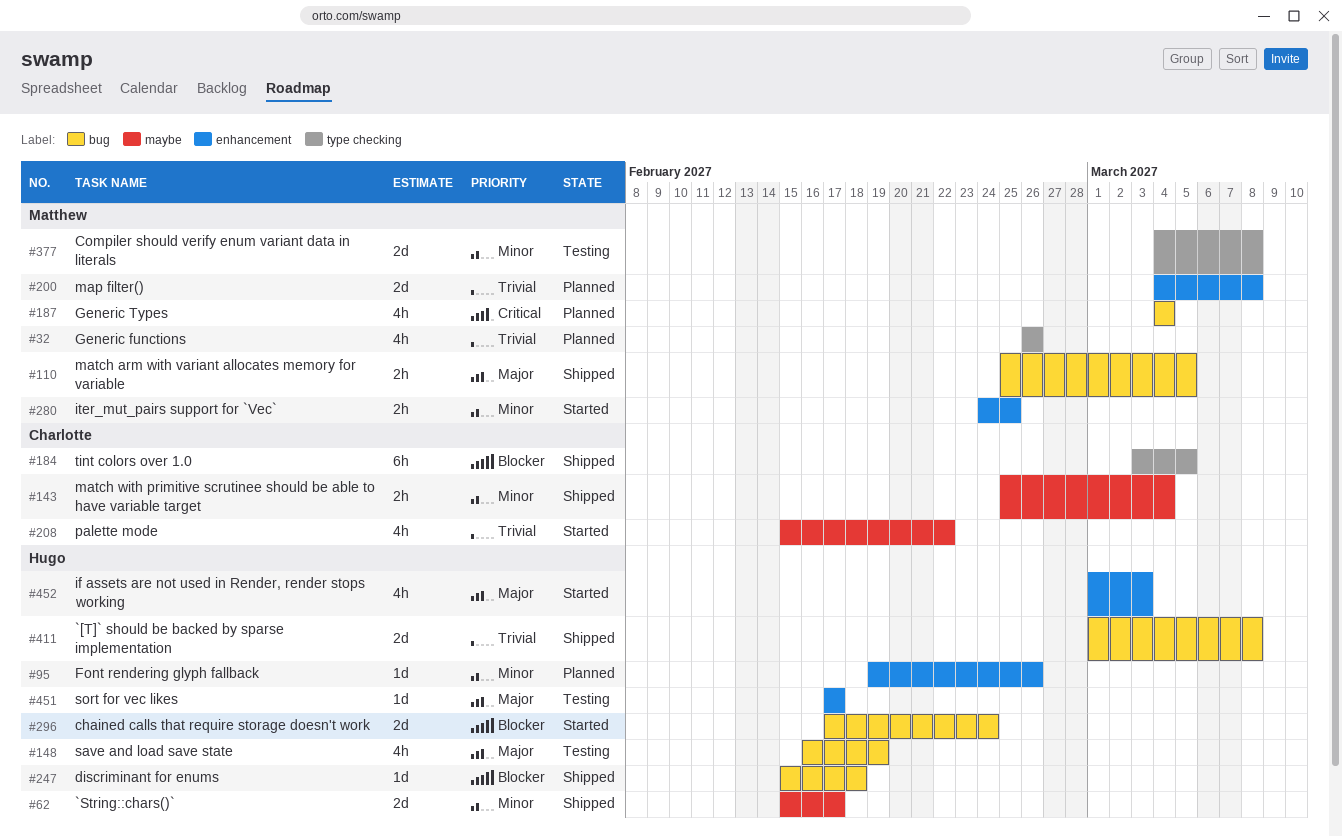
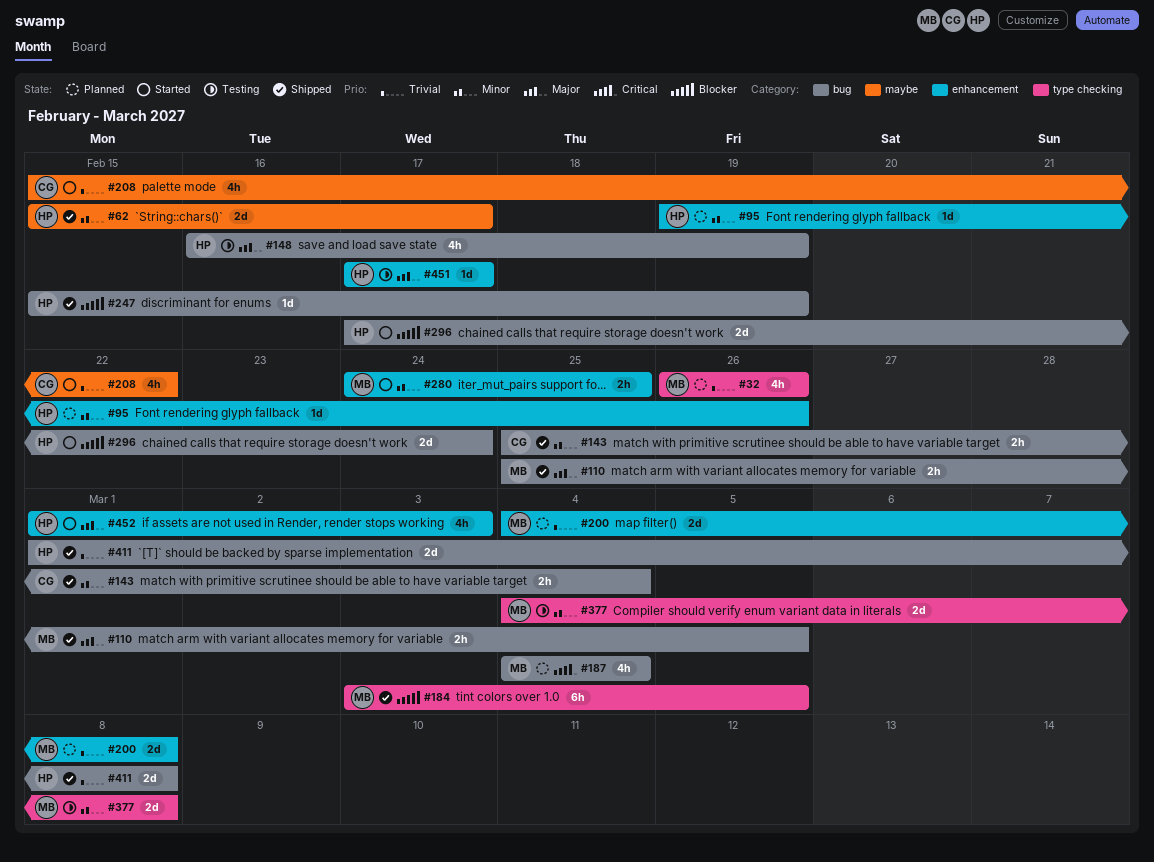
#143, label: maybe -> bug
#184, owner: Charlotte -> Matthew
#247, due: Feb 18 -> Feb 19

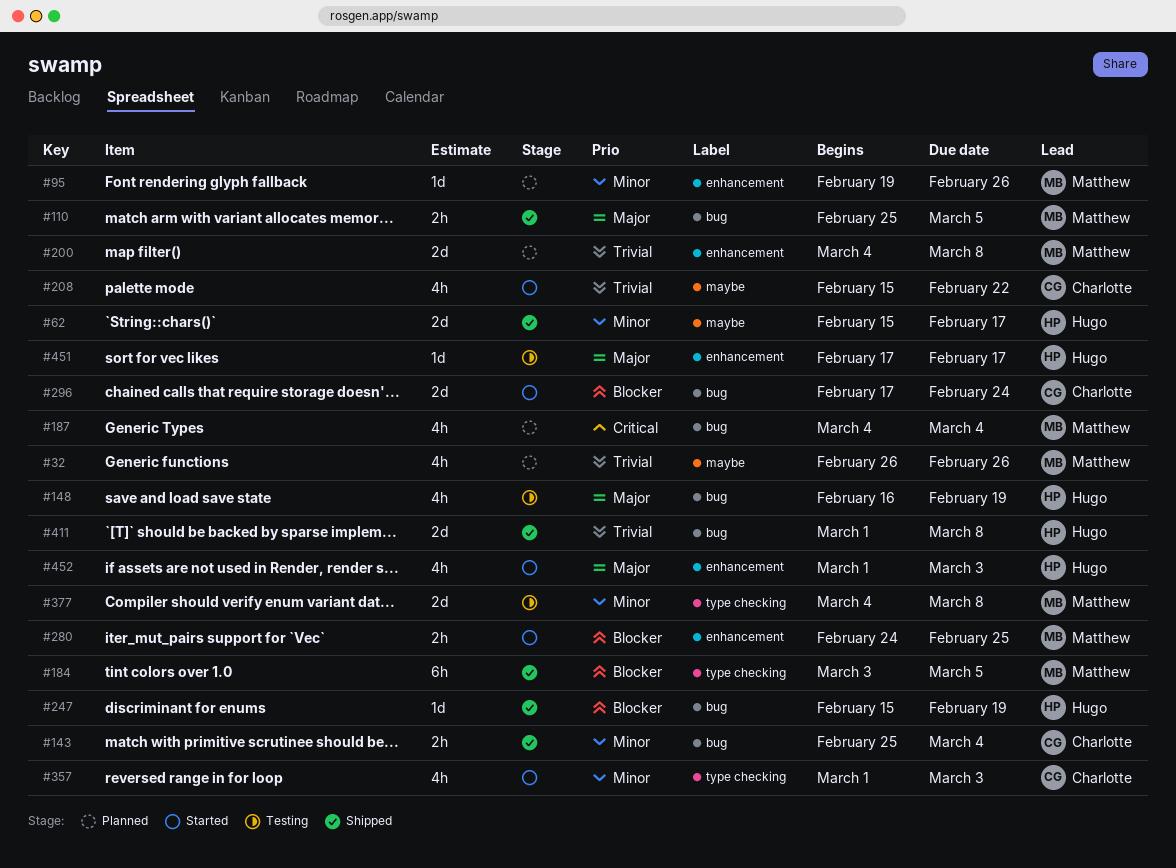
#32, label: type checking -> maybe
#95, owner: Hugo -> Matthew
#280, priority: Minor -> Blocker
#296, owner: Hugo -> Charlotte
#357: none -> present

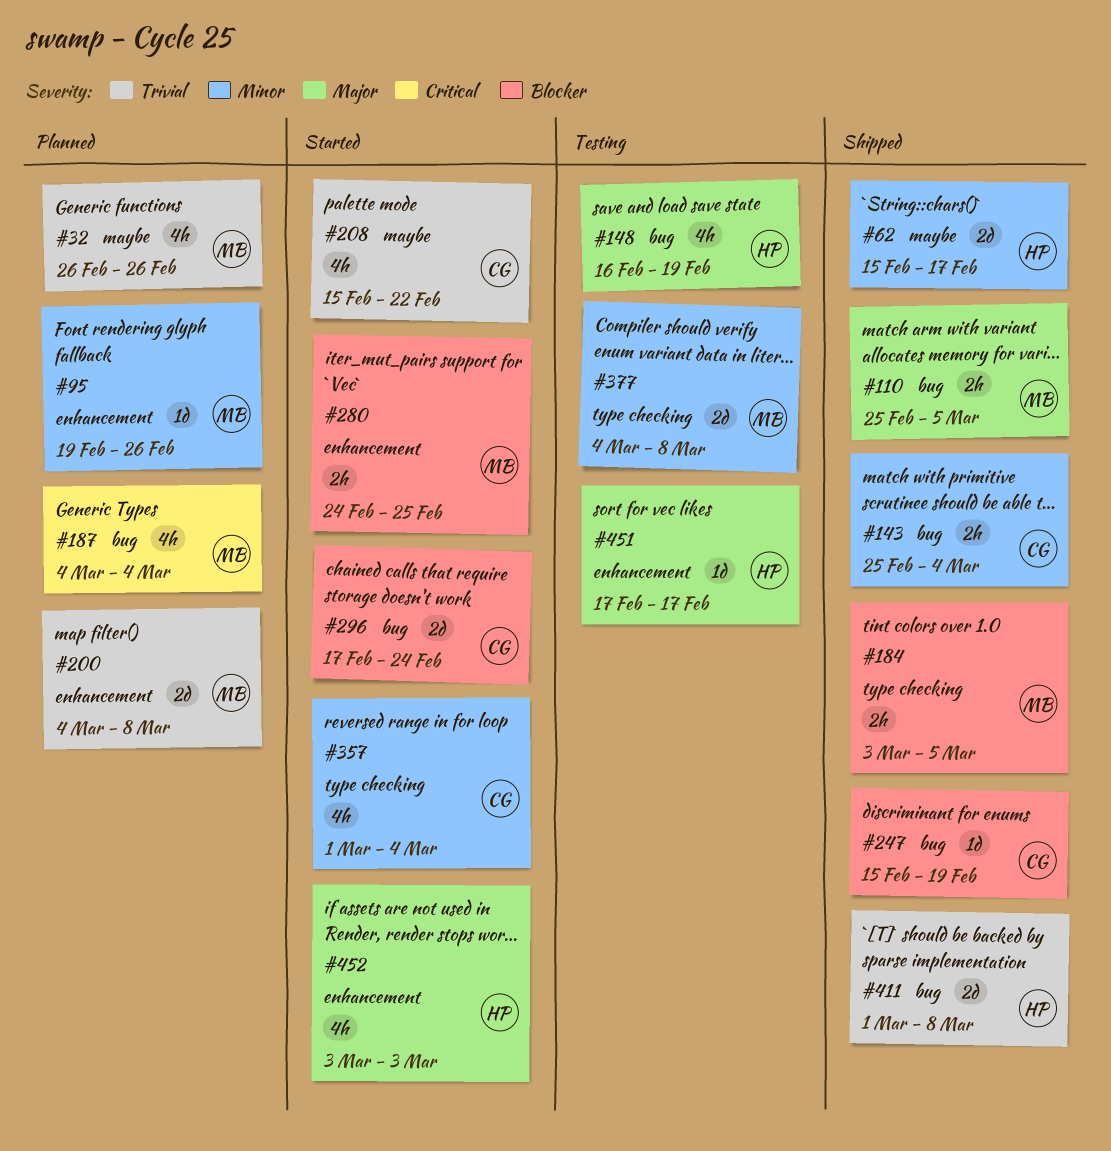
#184, estimate: 6h -> 2h
#247, owner: Hugo -> Charlotte
#357, due: Mar 3 -> Mar 4
#452, start: Mar 1 -> Mar 3

